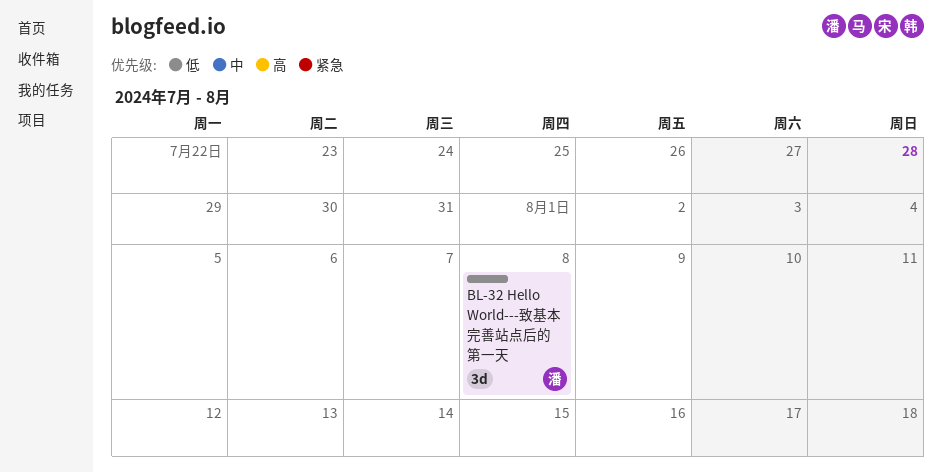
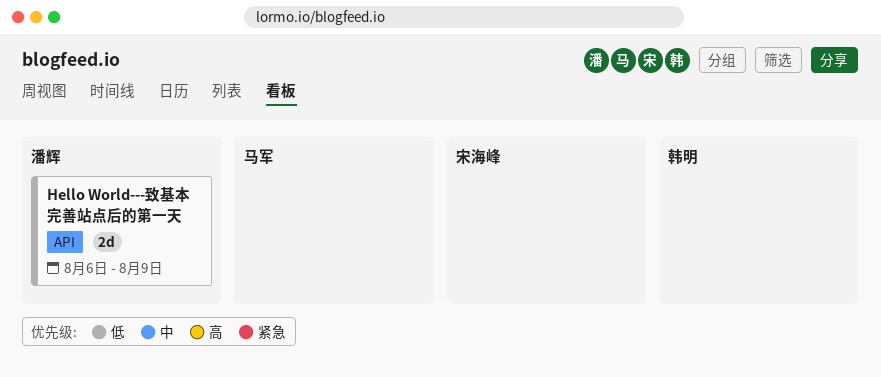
Hello World---致基本完善站点后的第一天, estimate: 3d -> 2d
Hello World---致基本完善站点后的第一天, due: Aug 8 -> Aug 9

